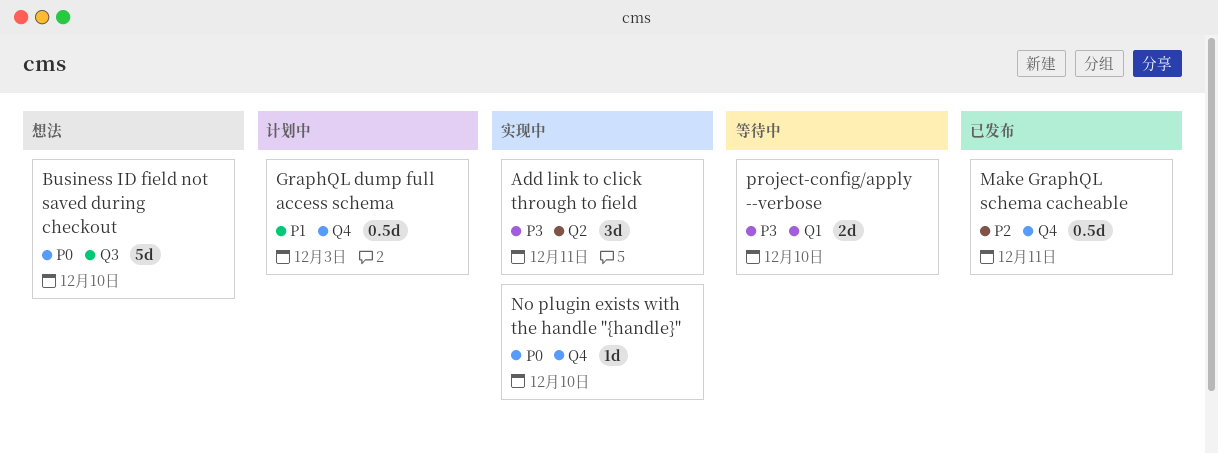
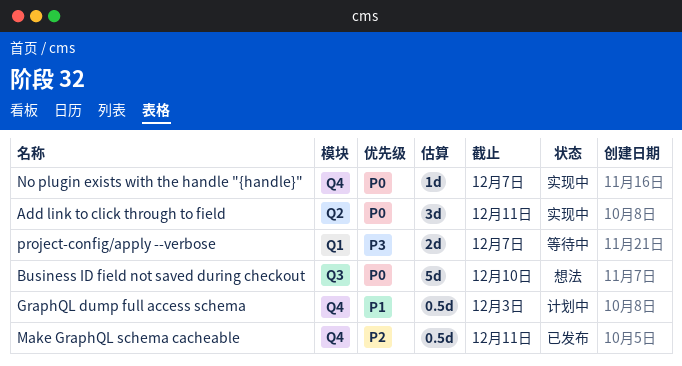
Add link to click through to field, priority: P3 -> P0
No plugin exists with the handle "{handle}", due: Dec 10 -> Dec 7
project-config/apply --verbose, due: Dec 10 -> Dec 7

